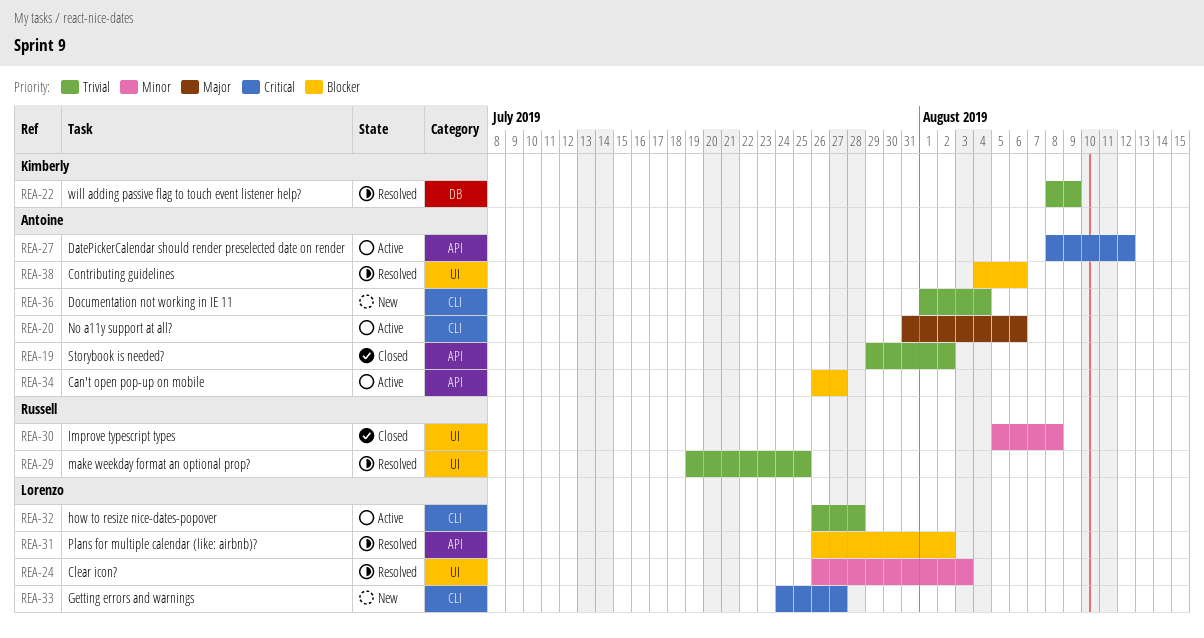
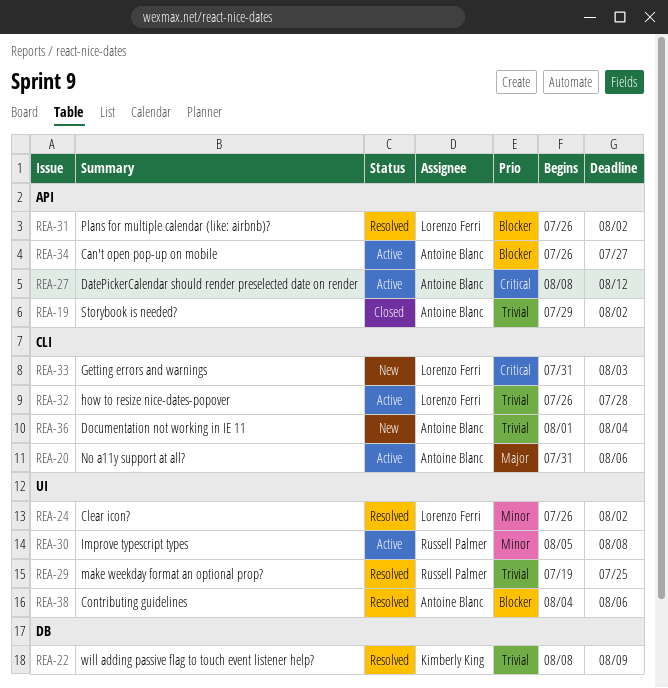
REA-24, due: Aug 3 -> Aug 2
REA-30, status: Closed -> Active
REA-33, start: Jul 24 -> Jul 31
REA-33, due: Jul 27 -> Aug 3

